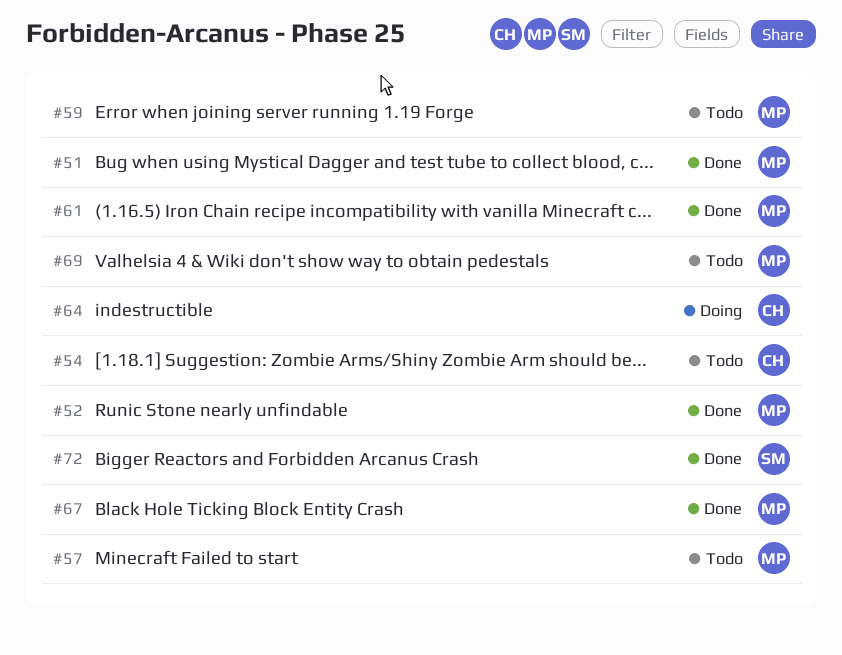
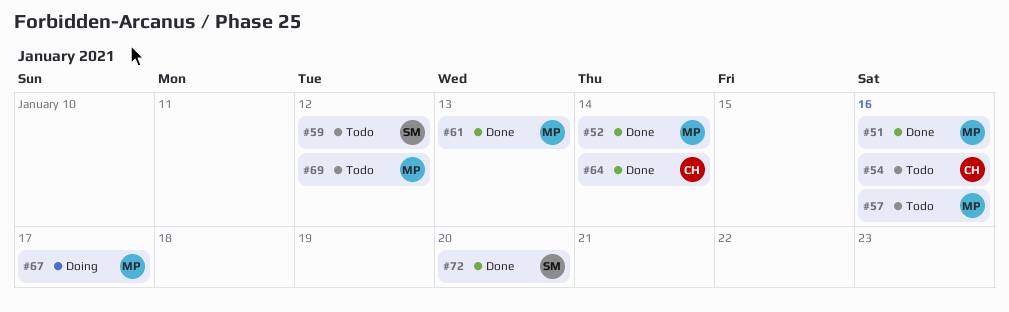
#59, owner: MP -> SM
#64, status: Doing -> Done
#67, status: Done -> Doing

